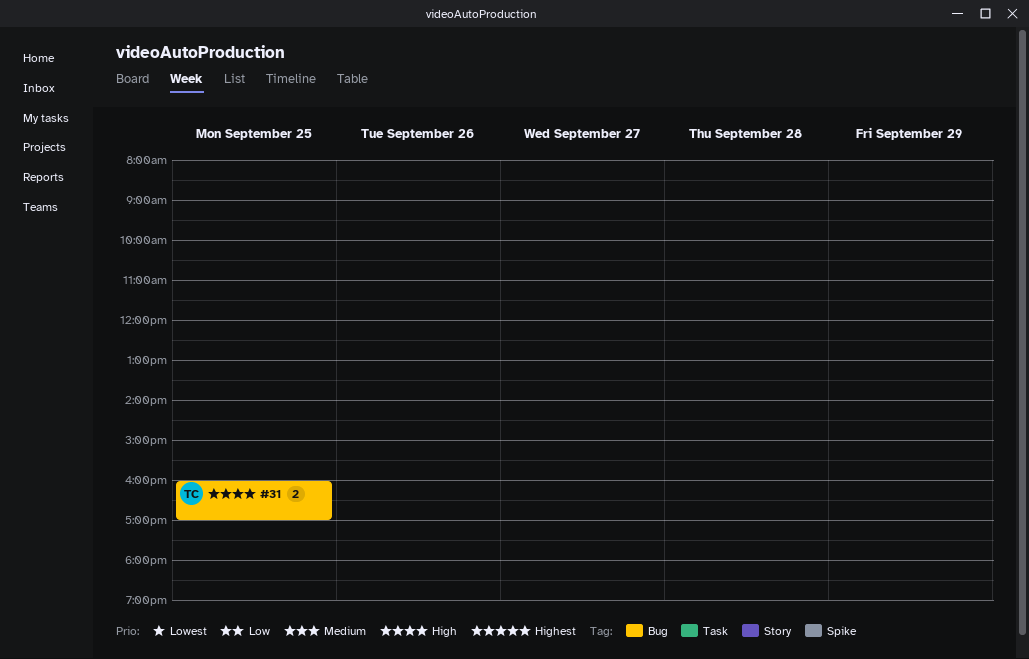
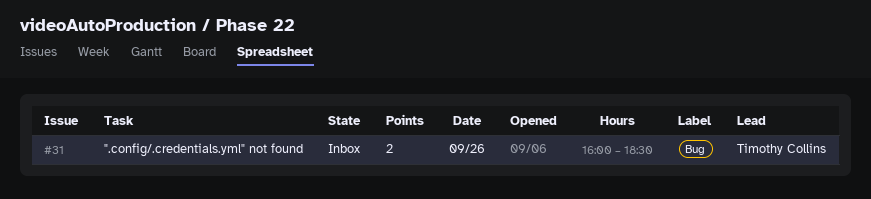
#31, day: Sep 25 -> Sep 26
#31, ends: 17:00 -> 18:30

